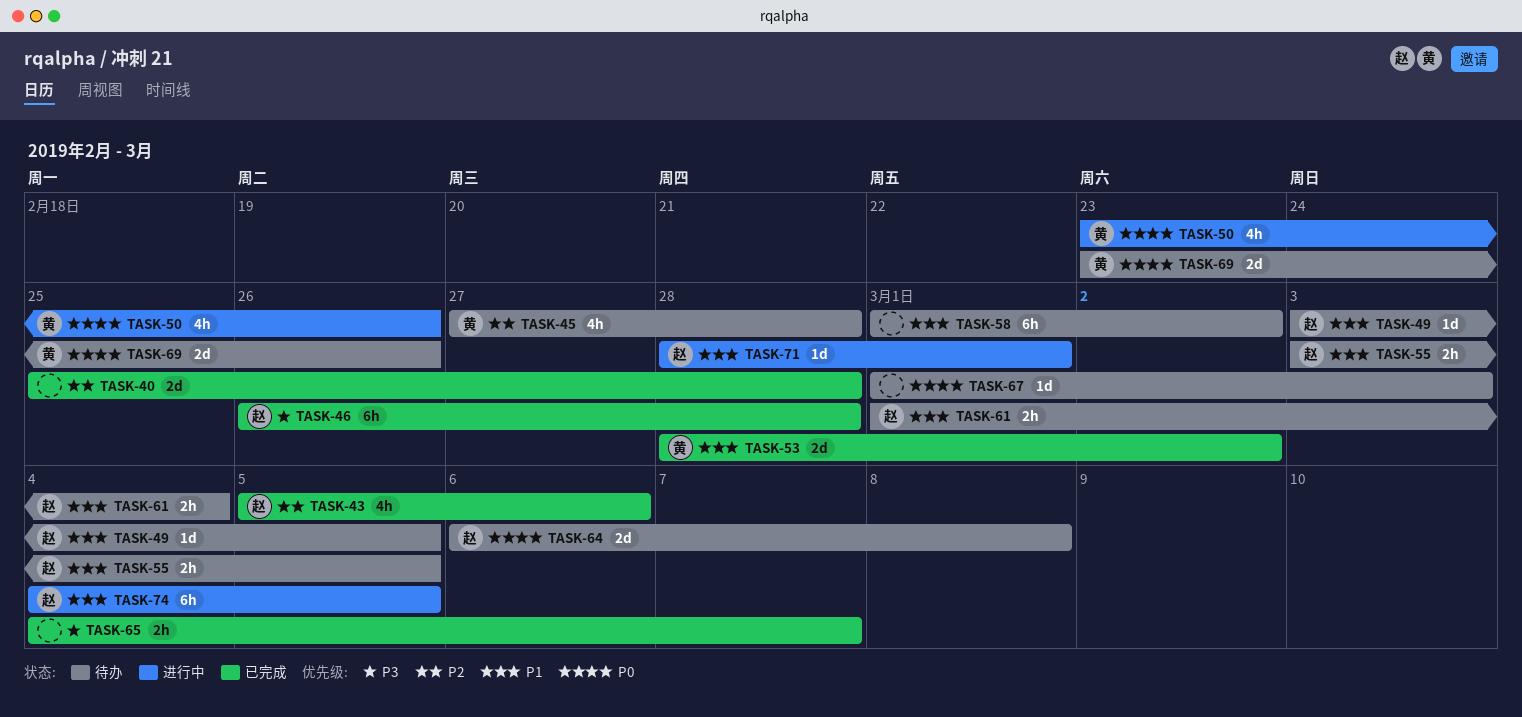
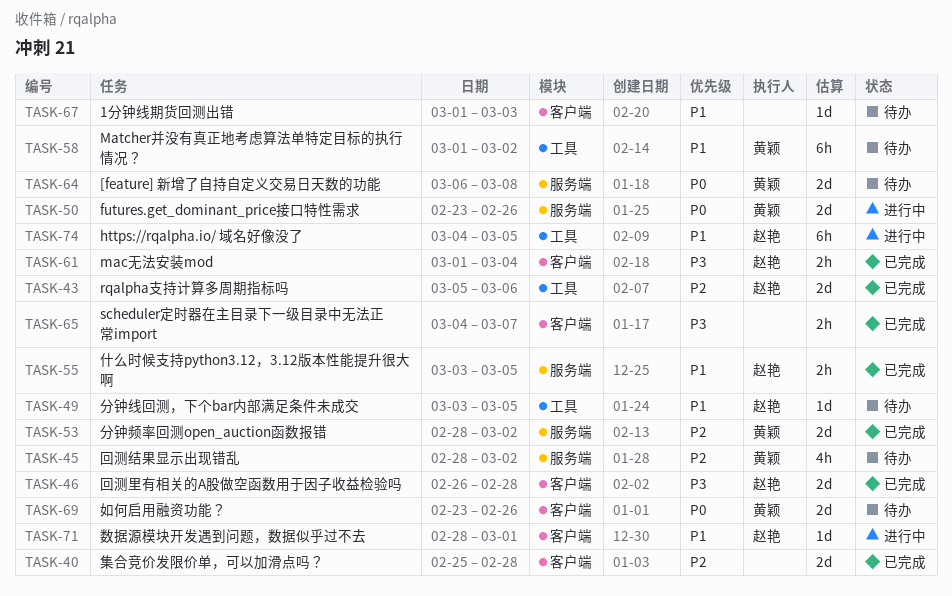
TASK-43, estimate: 4h -> 2d
TASK-45, start: Feb 27 -> Feb 28
TASK-45, due: Feb 28 -> Mar 2
TASK-46, estimate: 6h -> 2d
TASK-50, estimate: 4h -> 2d
TASK-53, priority: P1 -> P2
TASK-55, status: 待办 -> 已完成
TASK-58, owner: none -> 黄颖
TASK-61, status: 待办 -> 已完成
TASK-61, priority: P1 -> P3
TASK-64, owner: 赵艳 -> 黄颖
TASK-67, priority: P0 -> P1

